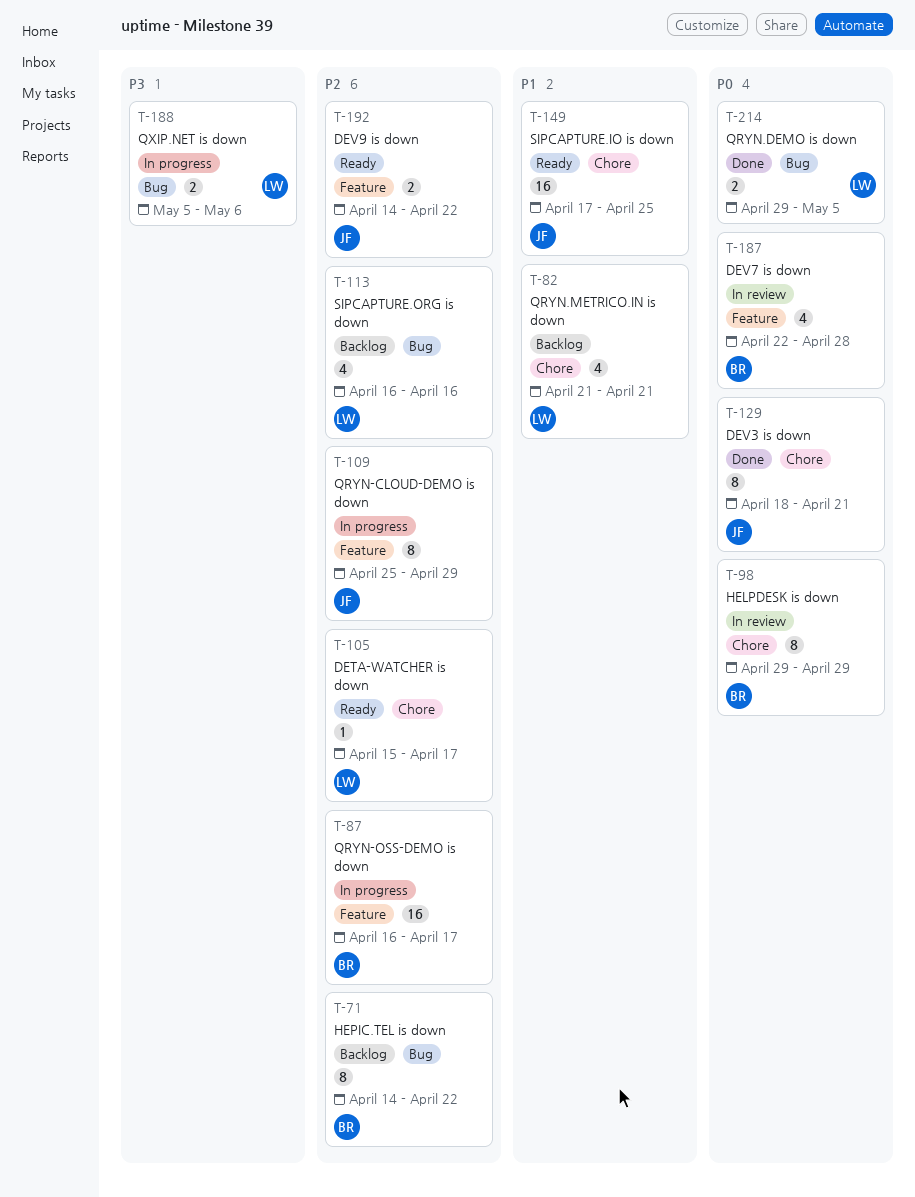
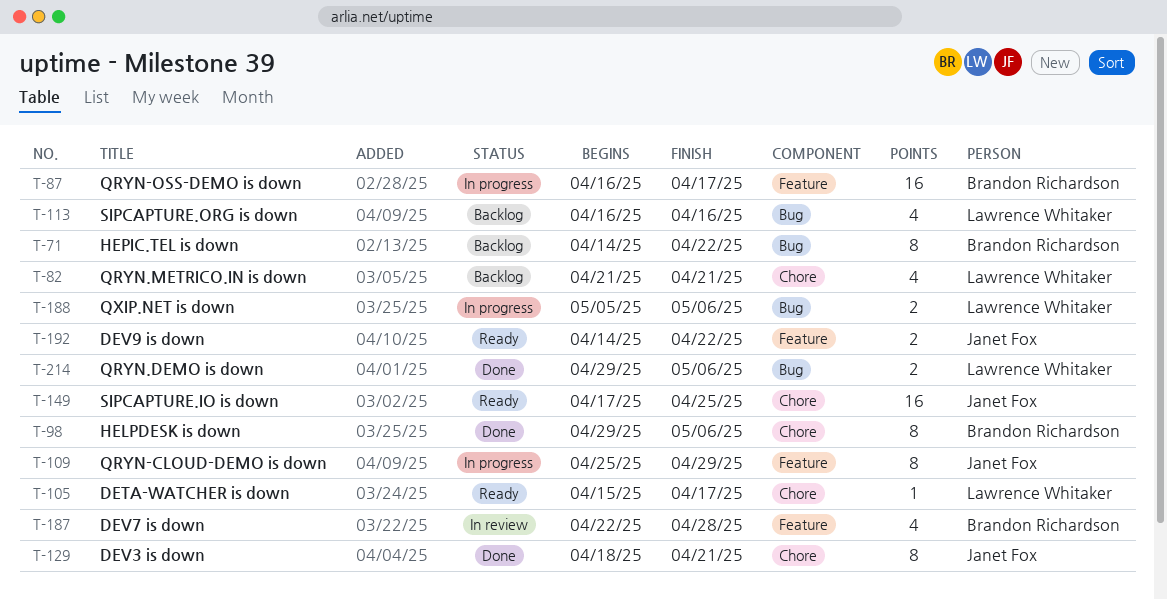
T-98, status: In review -> Done
T-98, due: Apr 29 -> May 6
T-214, due: May 5 -> May 6

